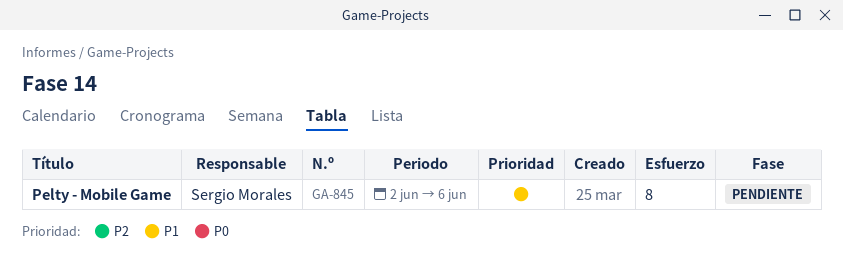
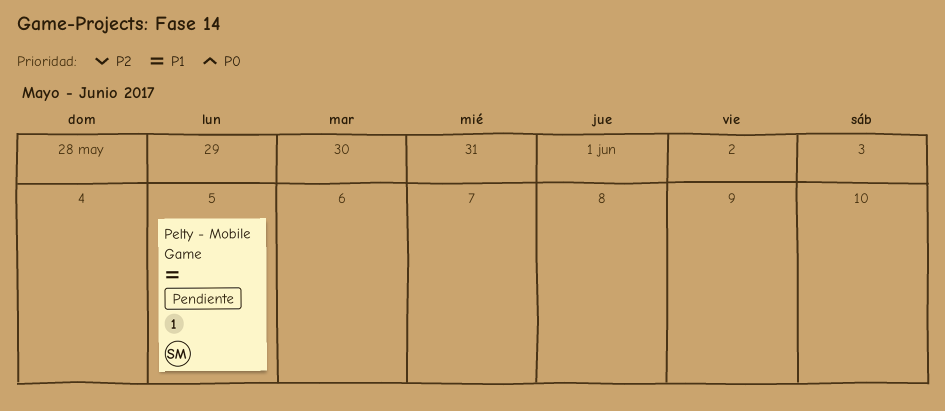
Pelty - Mobile Game, estimate: 8 -> 1
Pelty - Mobile Game, due: Jun 6 -> Jun 5

